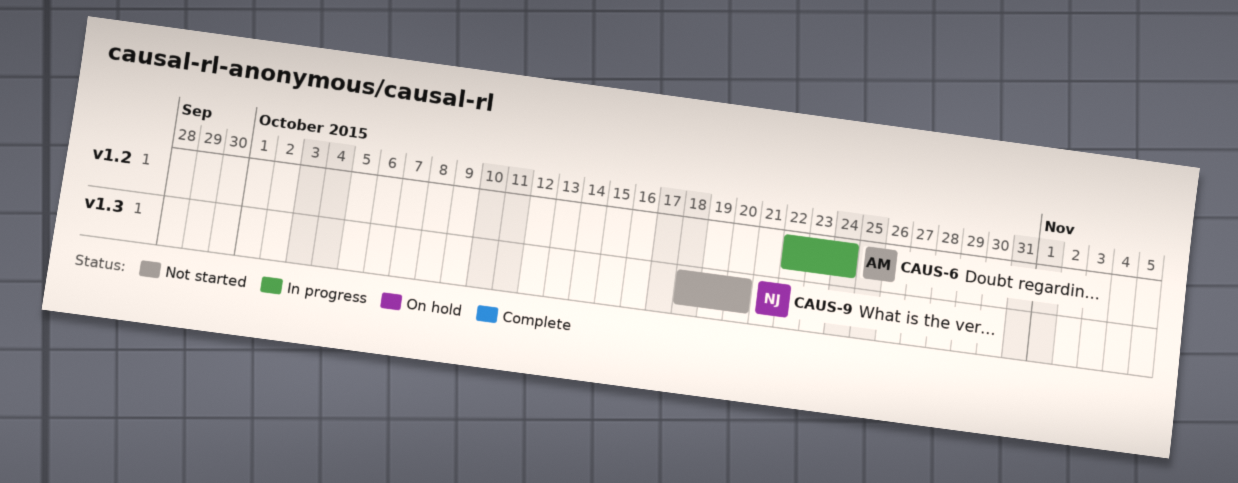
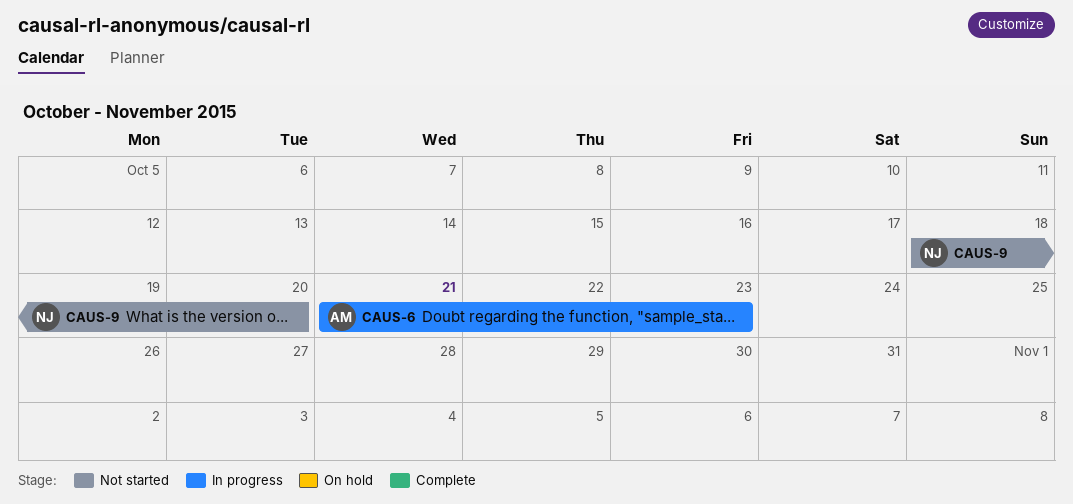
CAUS-6, start: Oct 22 -> Oct 21
CAUS-6, due: Oct 24 -> Oct 23

